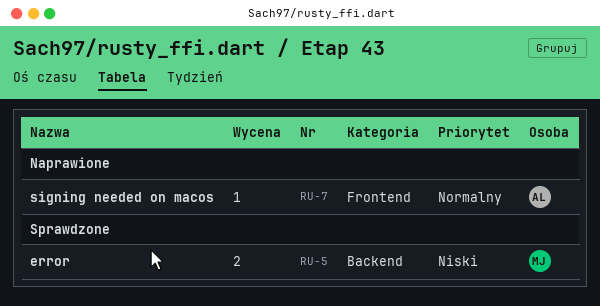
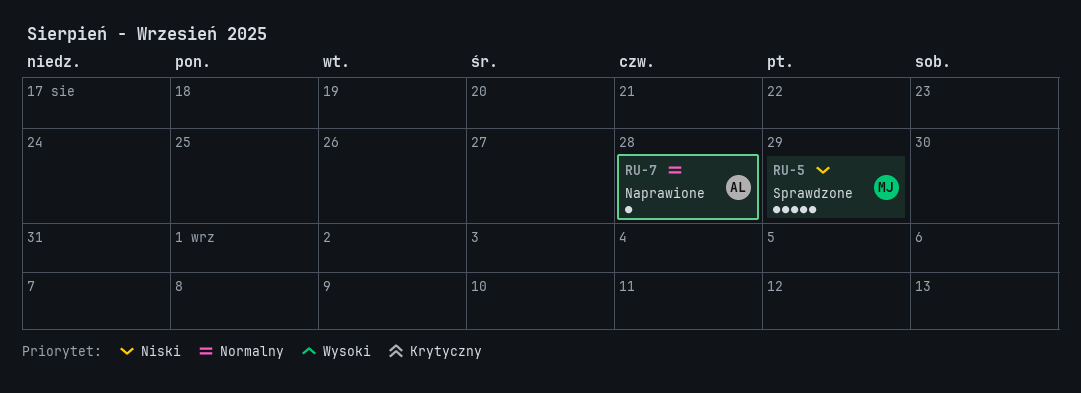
RU-5, estimate: 2 -> 5

